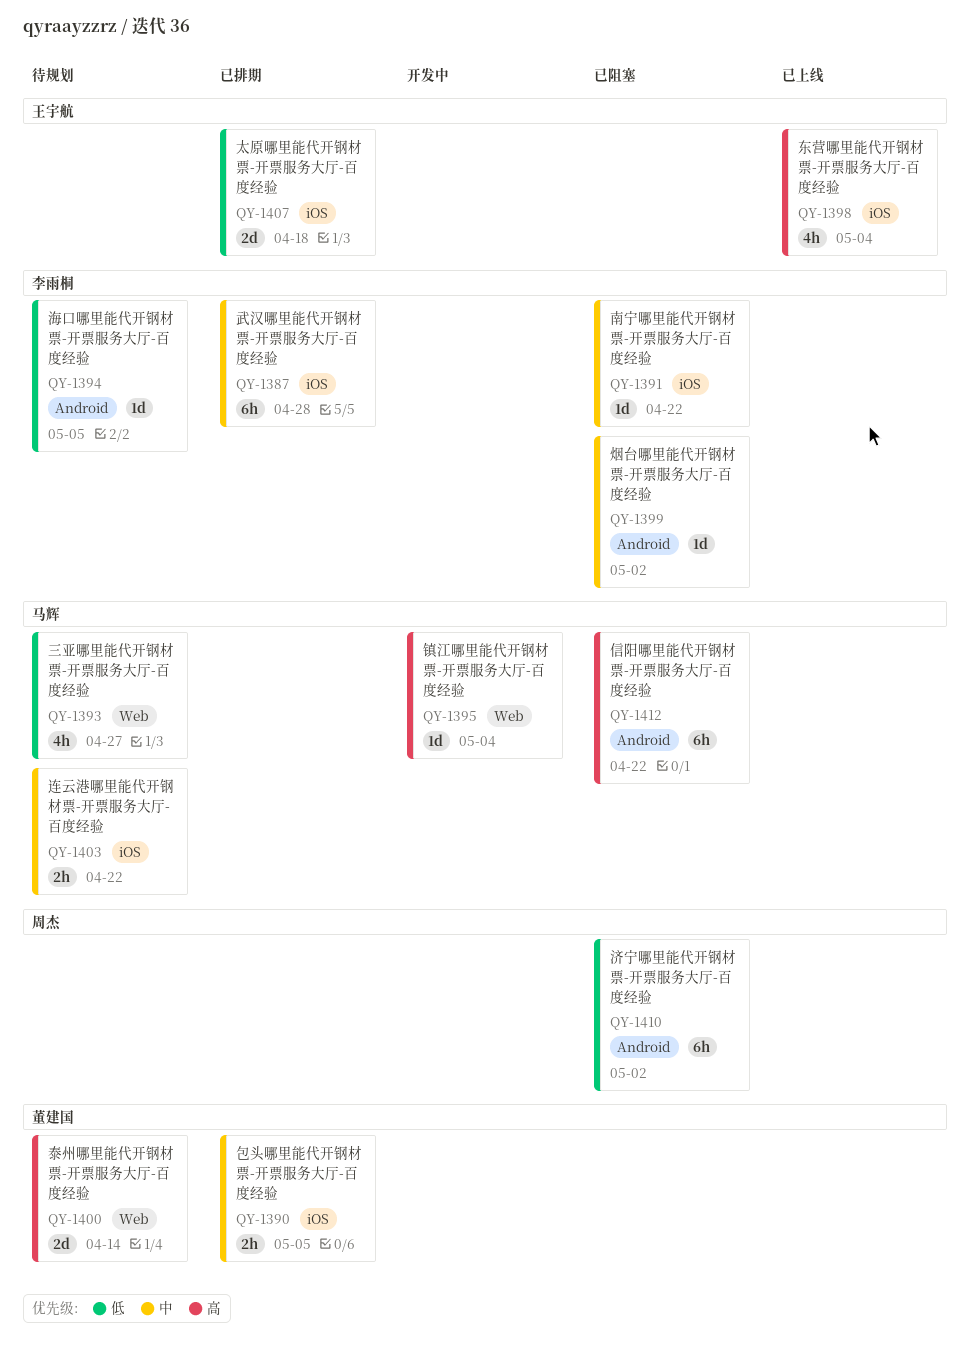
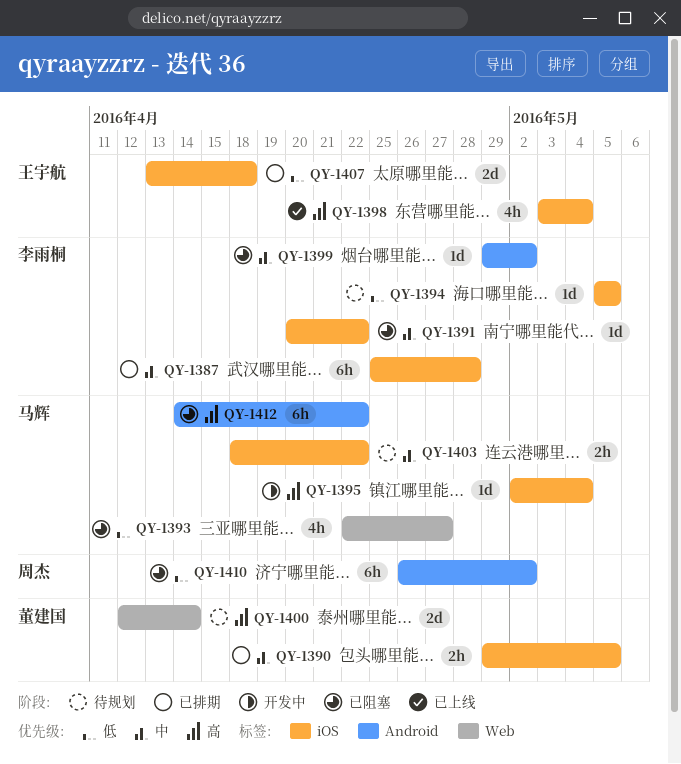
QY-1393, status: 待规划 -> 已阻塞
QY-1394, label: Android -> iOS
QY-1395, label: Web -> iOS

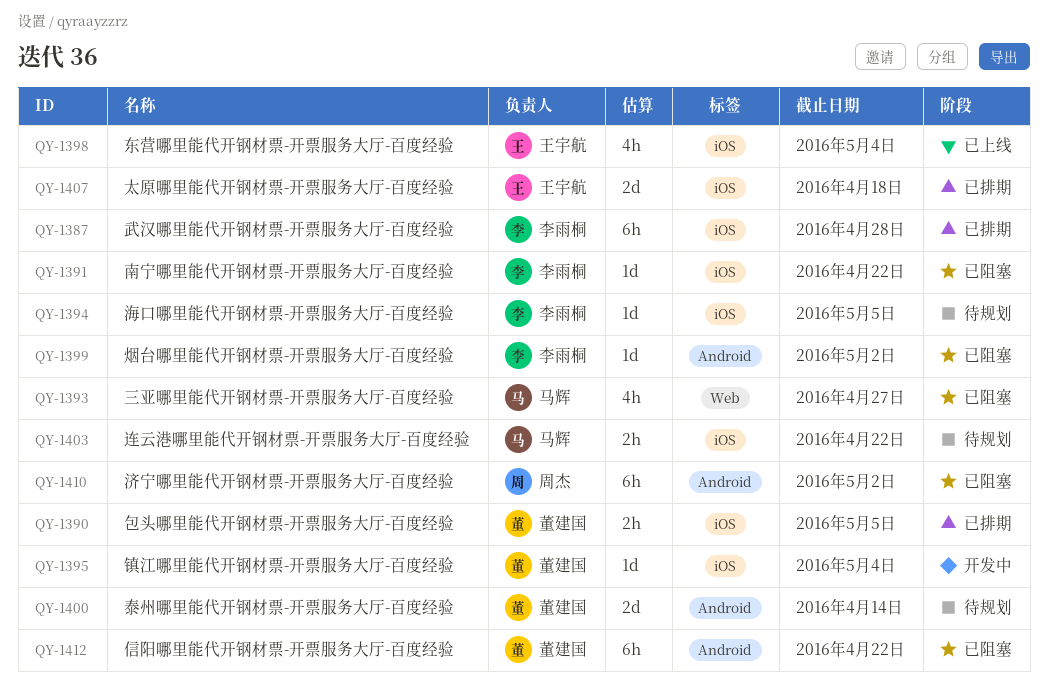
QY-1395, owner: 马辉 -> 董建国
QY-1400, label: Web -> Android
QY-1412, owner: 马辉 -> 董建国

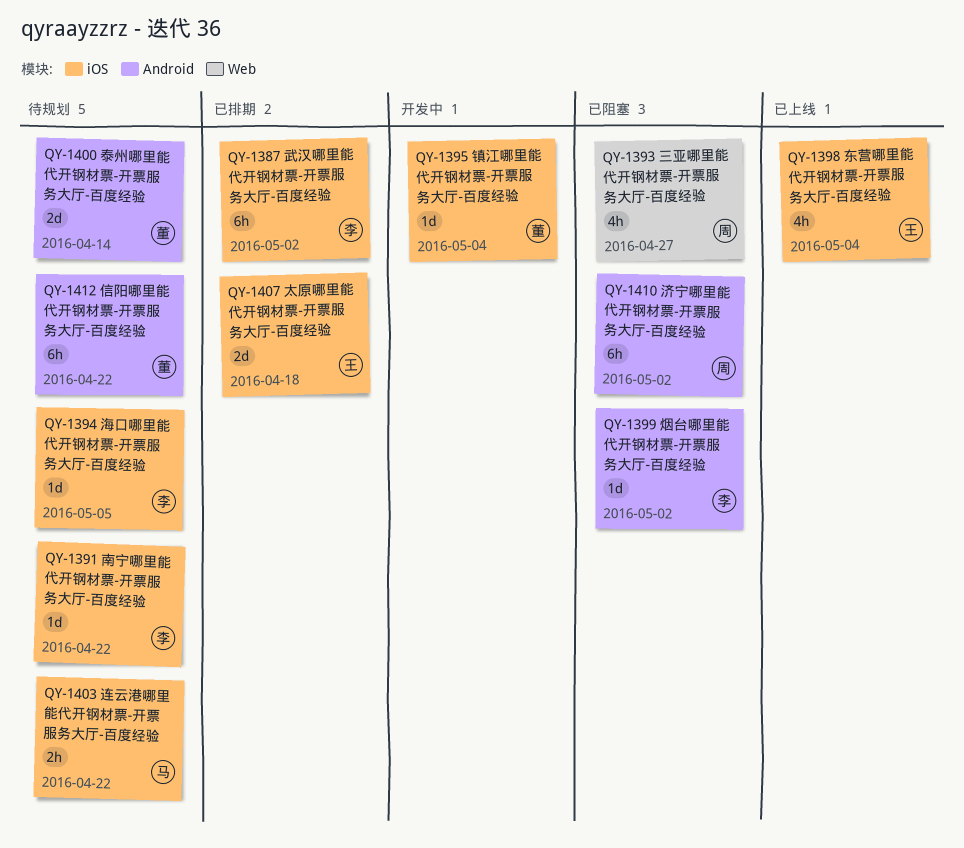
QY-1387, due: Apr 28 -> May 2
QY-1390: present -> none
QY-1391, status: 已阻塞 -> 待规划
QY-1393, owner: 马辉 -> 周杰
QY-1412, status: 已阻塞 -> 待规划

